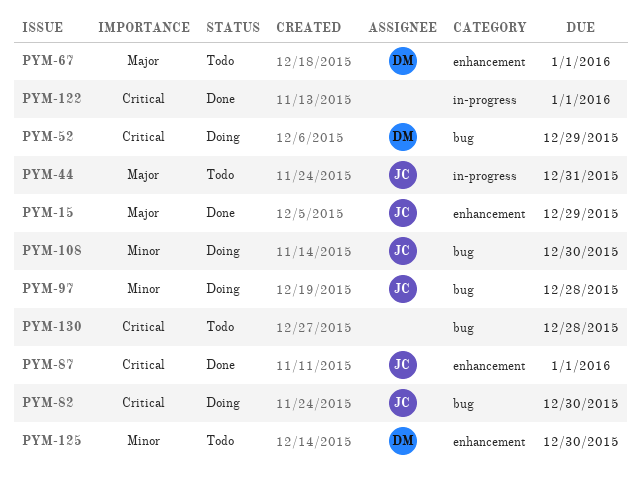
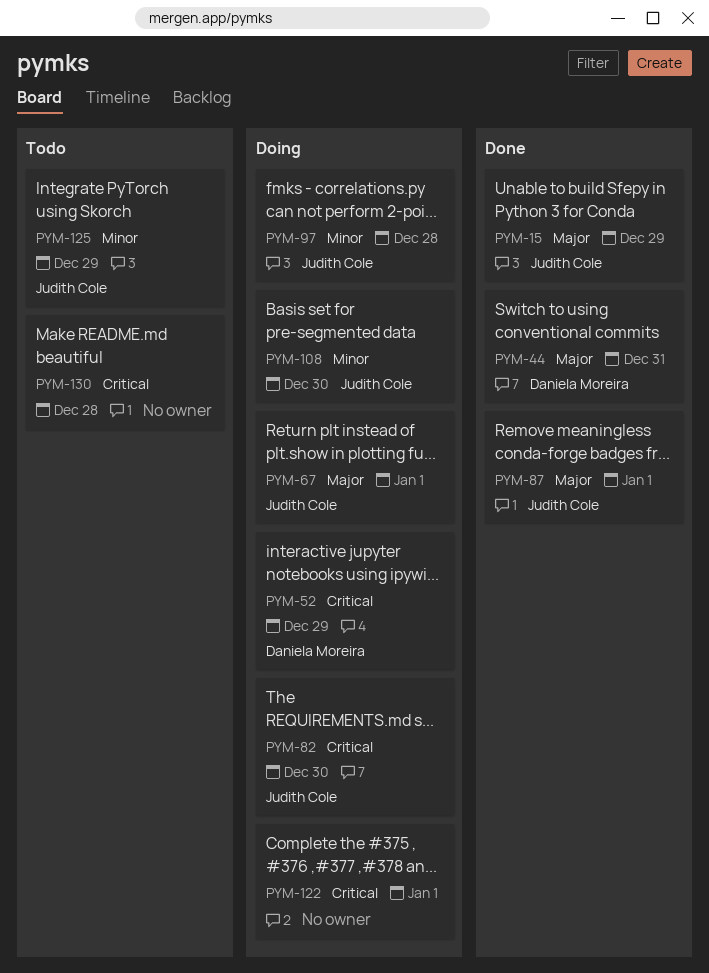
PYM-44, status: Todo -> Done
PYM-44, owner: Judith Cole -> Daniela Moreira
PYM-67, status: Todo -> Doing
PYM-67, owner: Daniela Moreira -> Judith Cole
PYM-87, priority: Critical -> Major
PYM-122, status: Done -> Doing
PYM-125, owner: Daniela Moreira -> Judith Cole
PYM-125, due: Dec 30 -> Dec 29

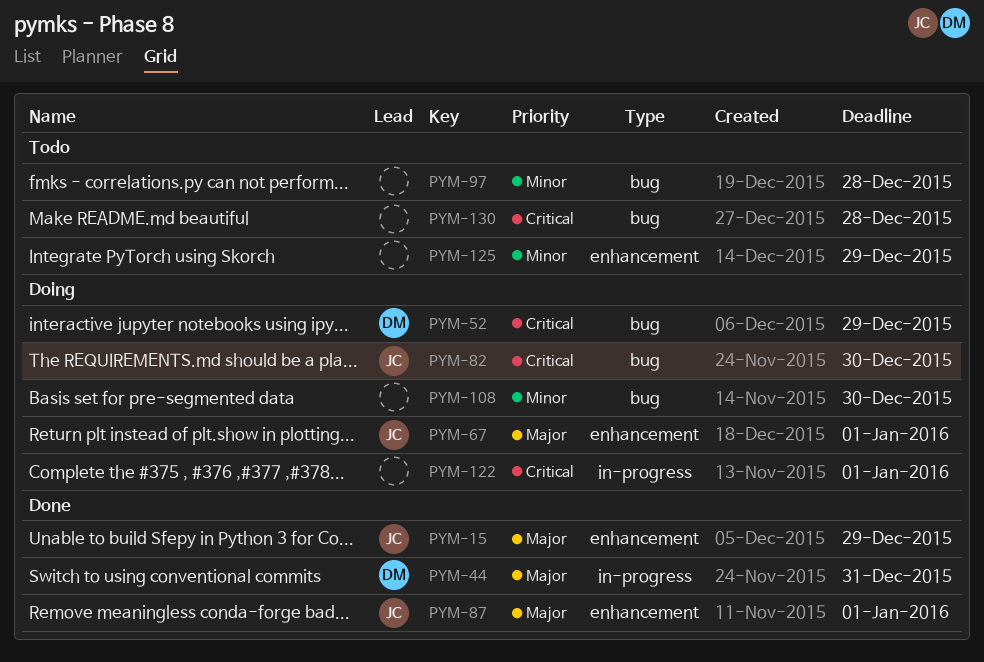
PYM-97, status: Doing -> Todo
PYM-97, owner: Judith Cole -> none
PYM-108, owner: Judith Cole -> none
PYM-125, owner: Judith Cole -> none

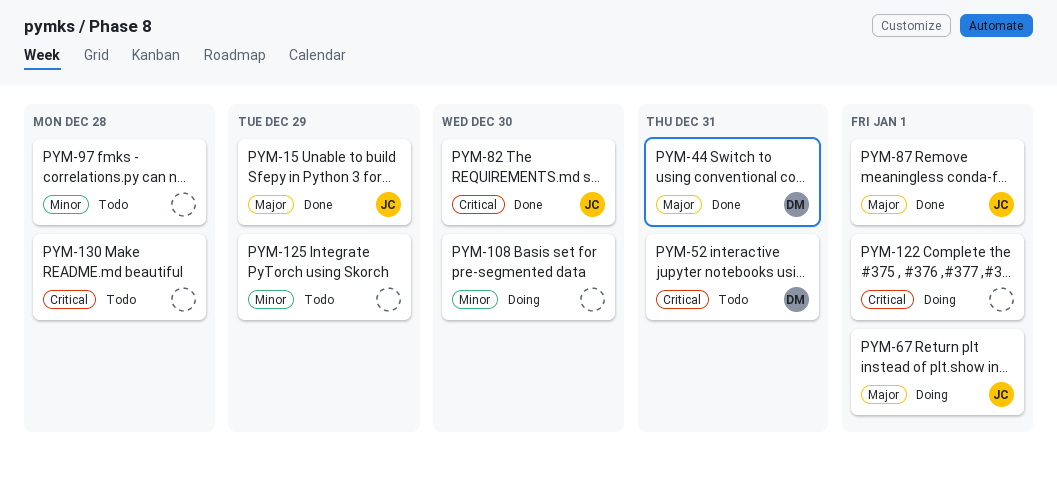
PYM-52, status: Doing -> Todo
PYM-52, due: Dec 29 -> Dec 31
PYM-82, status: Doing -> Done

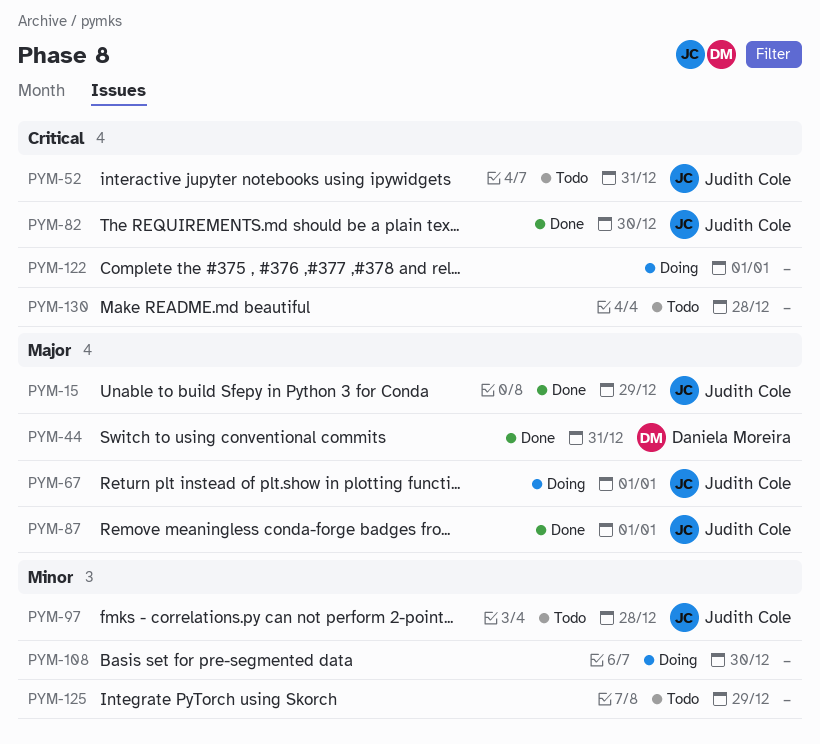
PYM-52, owner: Daniela Moreira -> Judith Cole
PYM-97, owner: none -> Judith Cole

